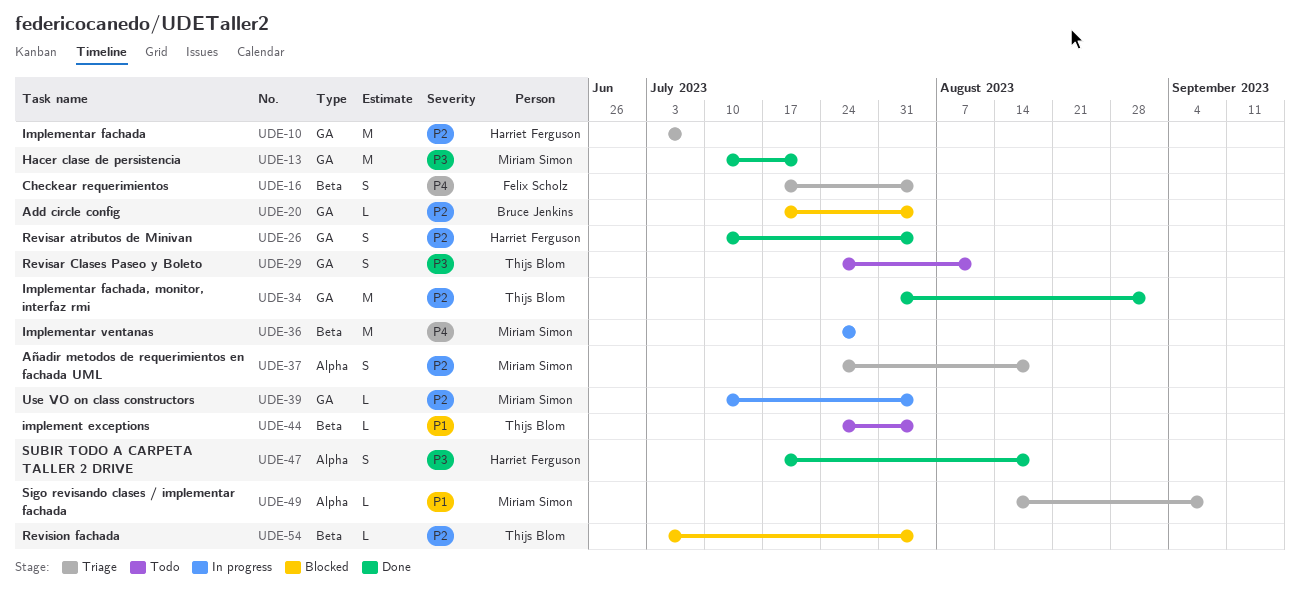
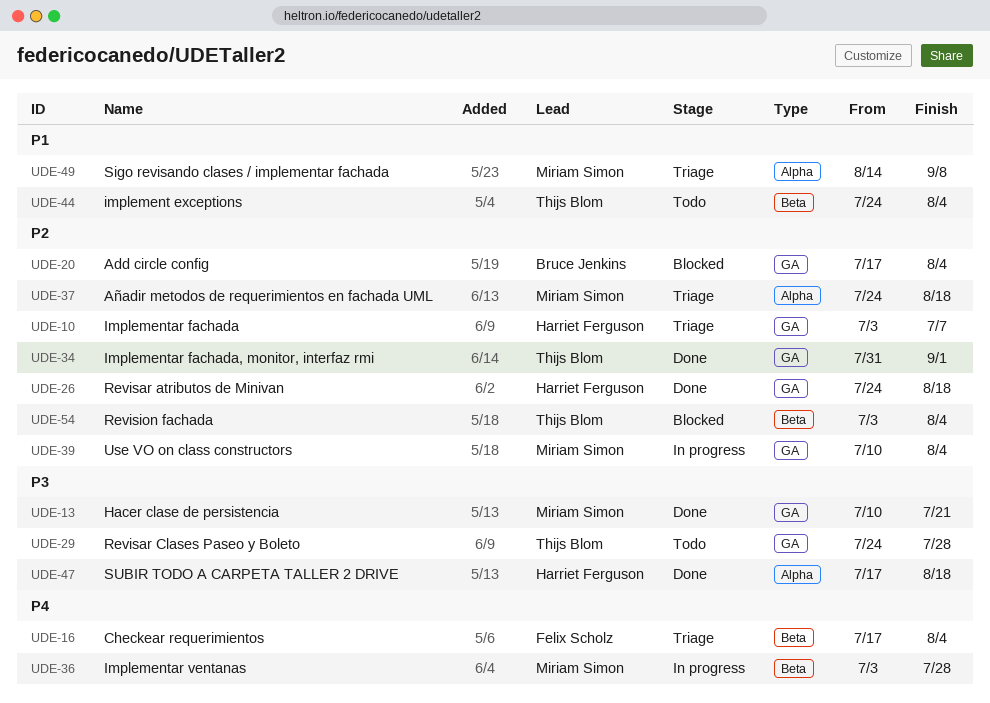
UDE-26, start: Jul 10 -> Jul 24
UDE-26, due: Aug 4 -> Aug 18
UDE-29, due: Aug 11 -> Jul 28
UDE-36, start: Jul 24 -> Jul 3

